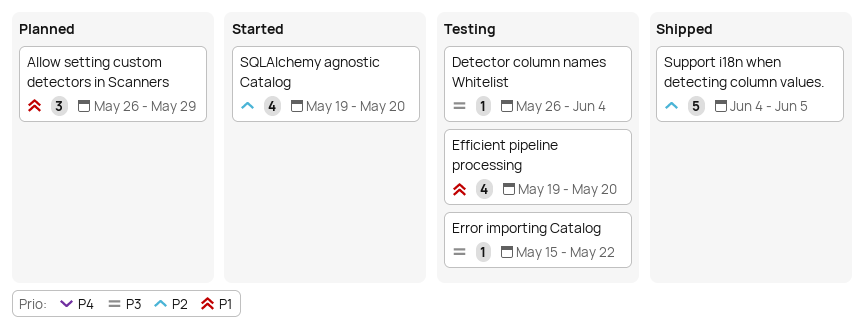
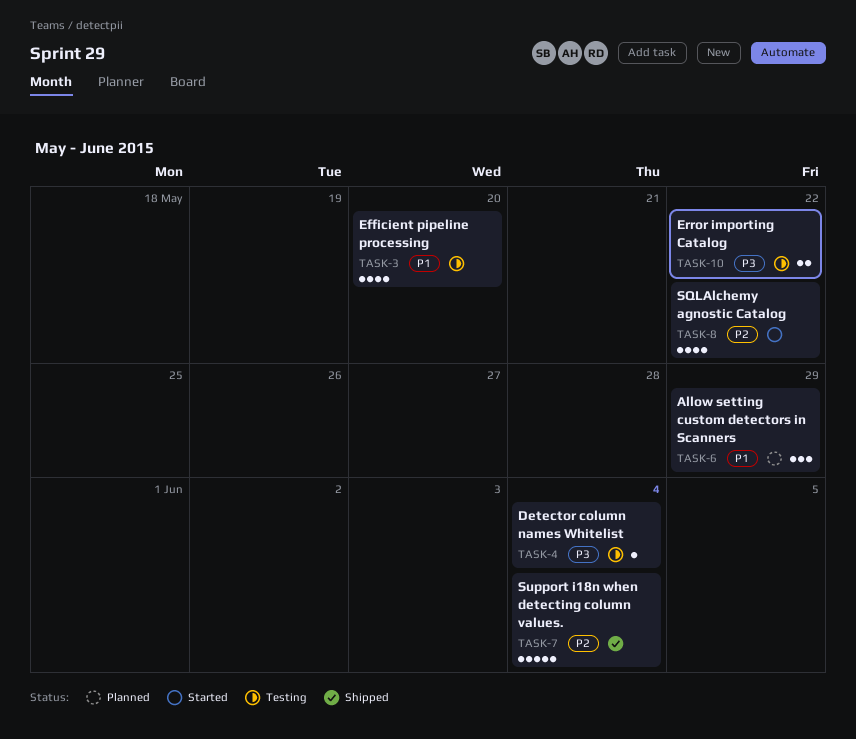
Error importing Catalog, estimate: 1 -> 2
SQLAlchemy agnostic Catalog, due: May 20 -> May 22
Support i18n when detecting column values., due: Jun 5 -> Jun 4

